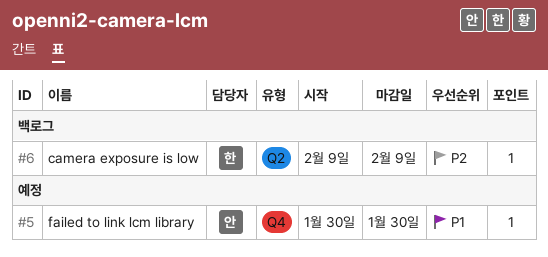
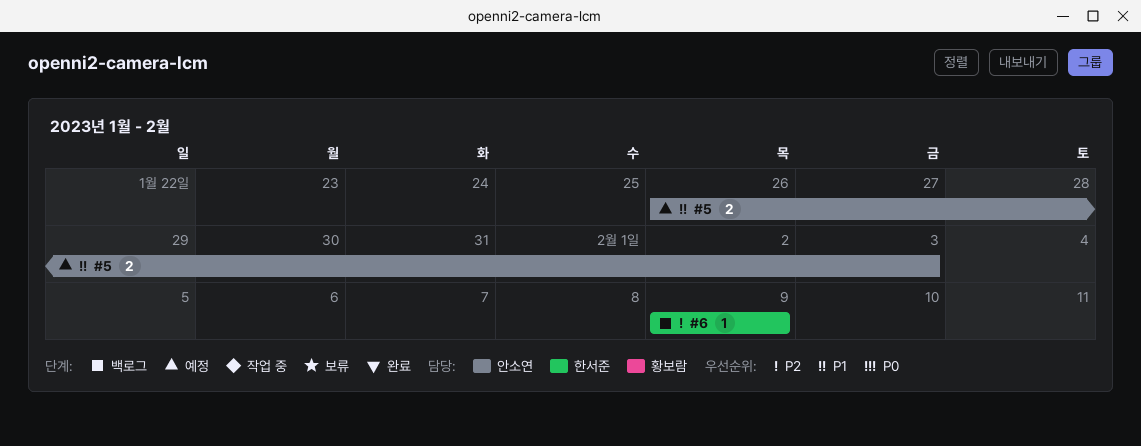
#5, estimate: 1 -> 2
#5, start: Jan 30 -> Jan 26
#5, due: Jan 30 -> Feb 3

